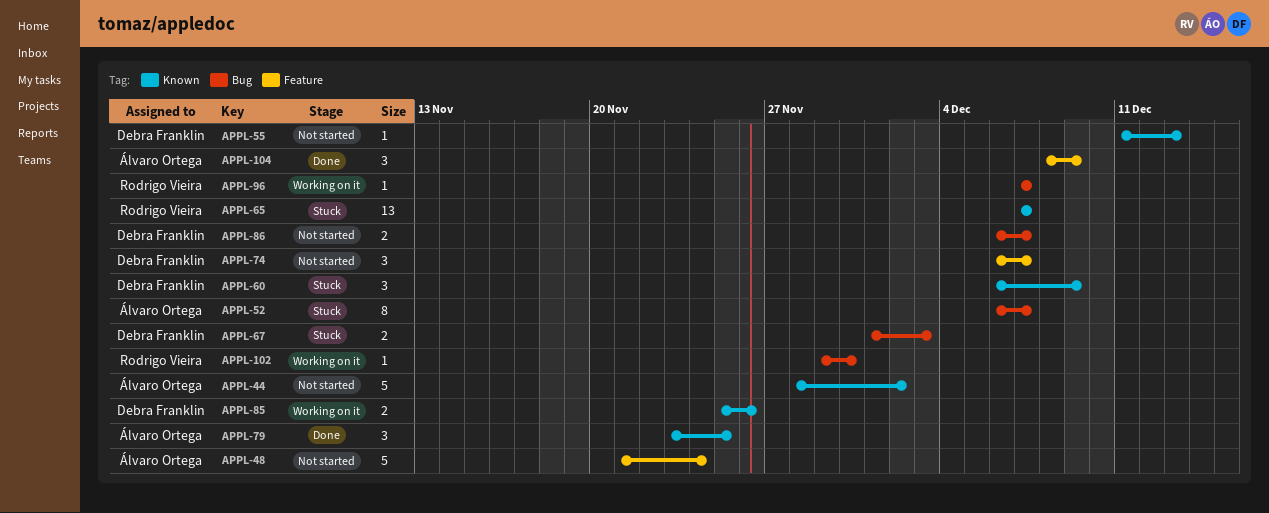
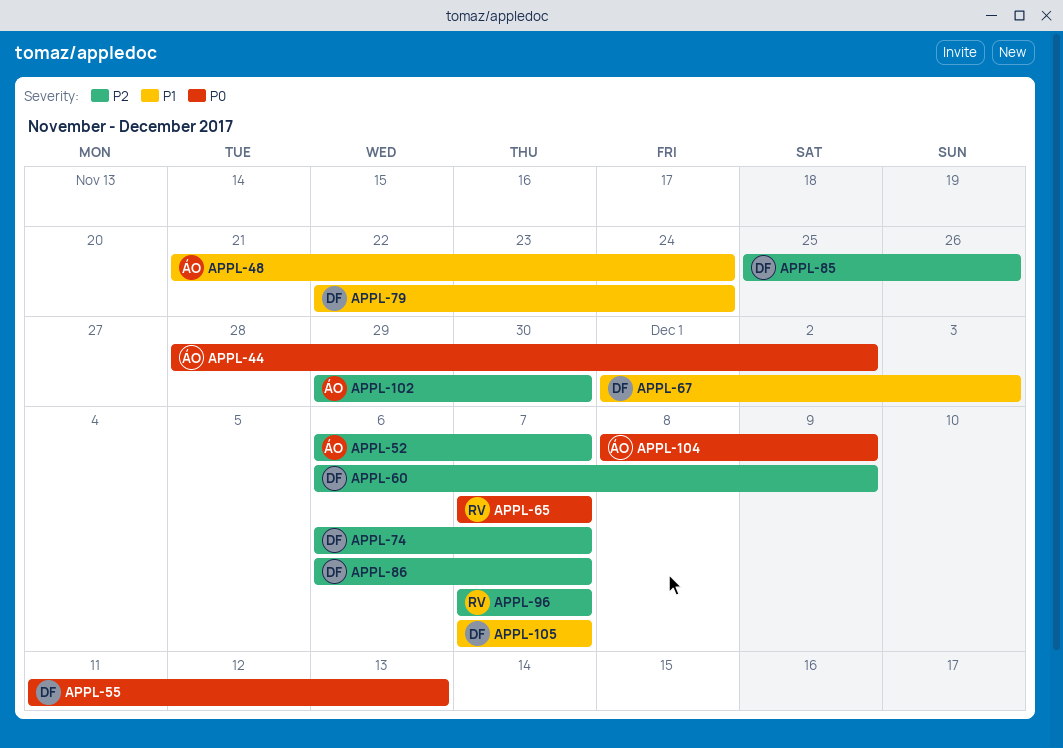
APPL-79, owner: Álvaro Ortega -> Debra Franklin
APPL-79, start: Nov 23 -> Nov 22
APPL-79, due: Nov 25 -> Nov 24
APPL-102, owner: Rodrigo Vieira -> Álvaro Ortega
APPL-105: none -> present

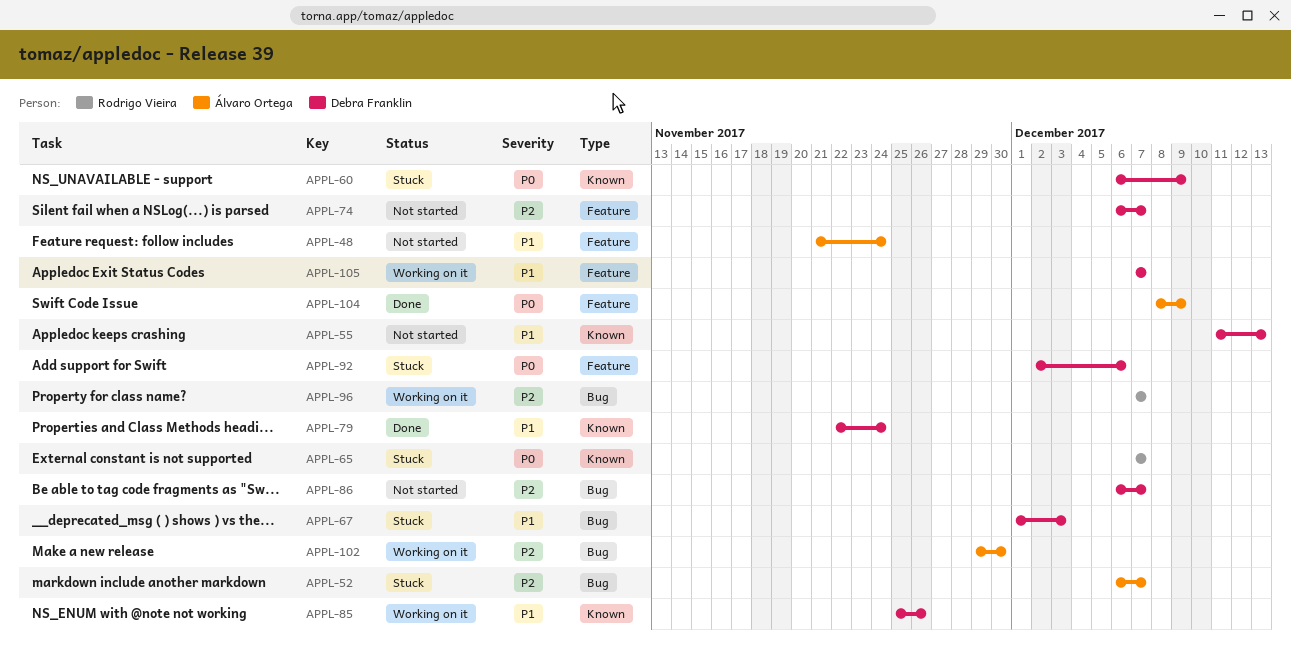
APPL-44: present -> none
APPL-55, priority: P0 -> P1
APPL-60, priority: P2 -> P0
APPL-85, priority: P2 -> P1
APPL-92: none -> present

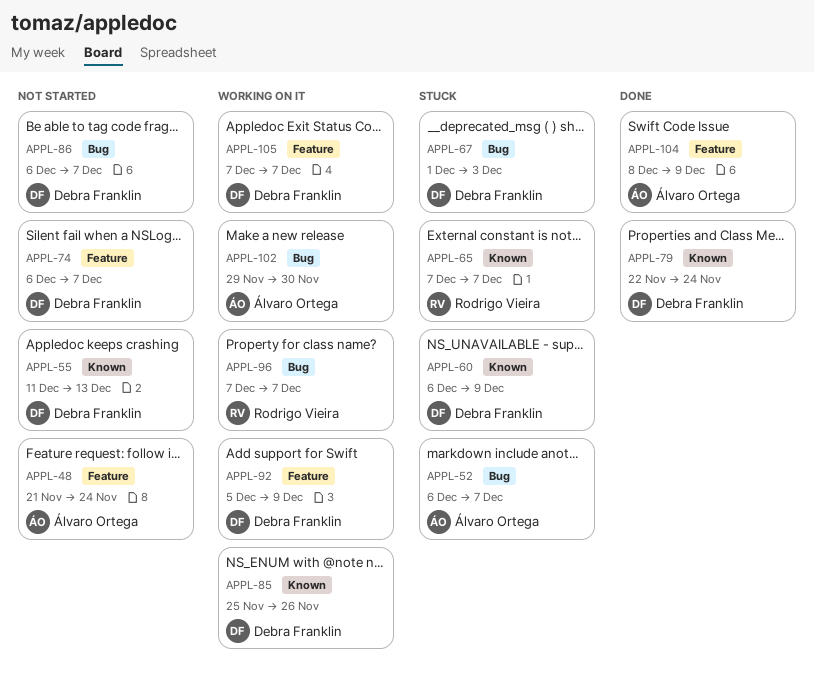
APPL-92, status: Stuck -> Working on it
APPL-92, start: Dec 2 -> Dec 5
APPL-92, due: Dec 6 -> Dec 9

